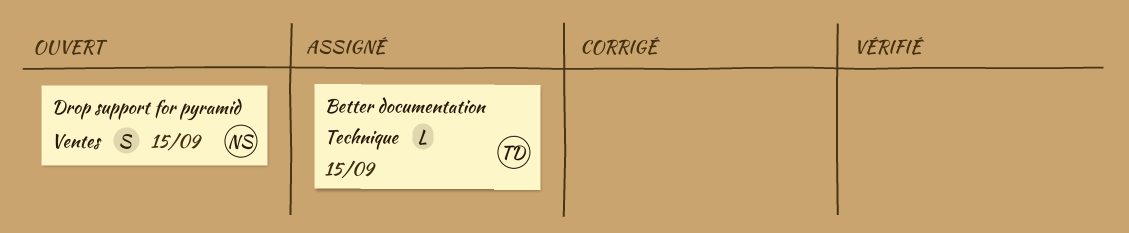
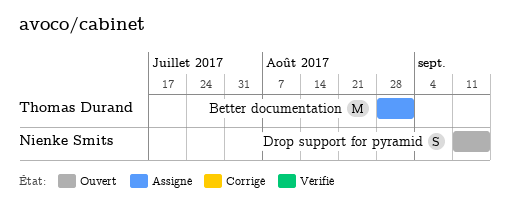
Better documentation, estimate: L -> M
Better documentation, due: Sep 15 -> Sep 1

